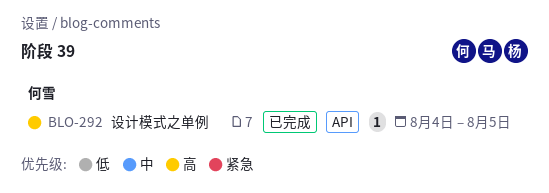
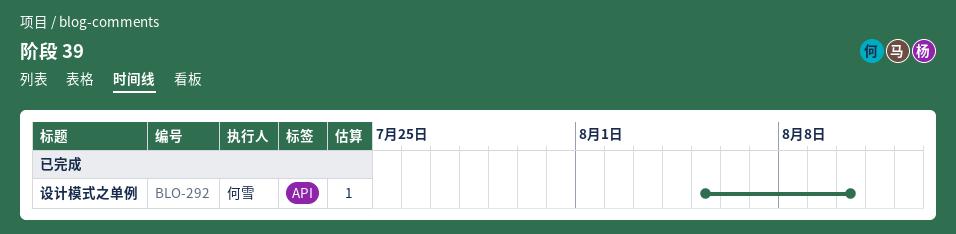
BLO-292, start: Aug 4 -> Aug 5
BLO-292, due: Aug 5 -> Aug 10

